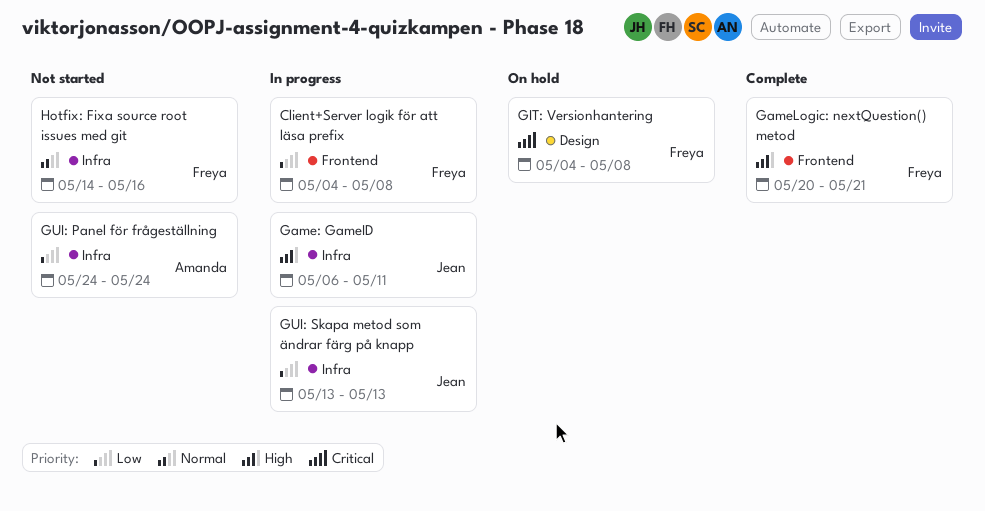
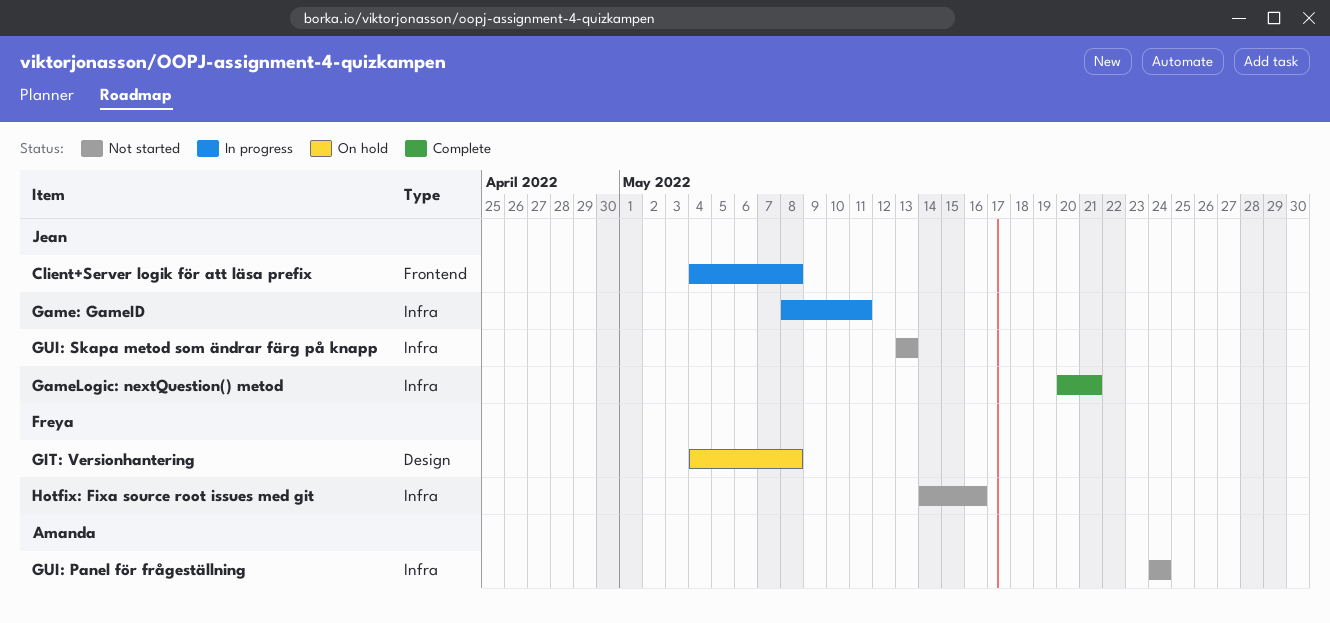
Client+Server logik för att läsa prefix, owner: Freya -> Jean
Game: GameID, start: May 6 -> May 8
GameLogic: nextQuestion() metod, owner: Freya -> Jean
GameLogic: nextQuestion() metod, label: Frontend -> Infra
GUI: Skapa metod som ändrar färg på knapp, status: In progress -> Not started

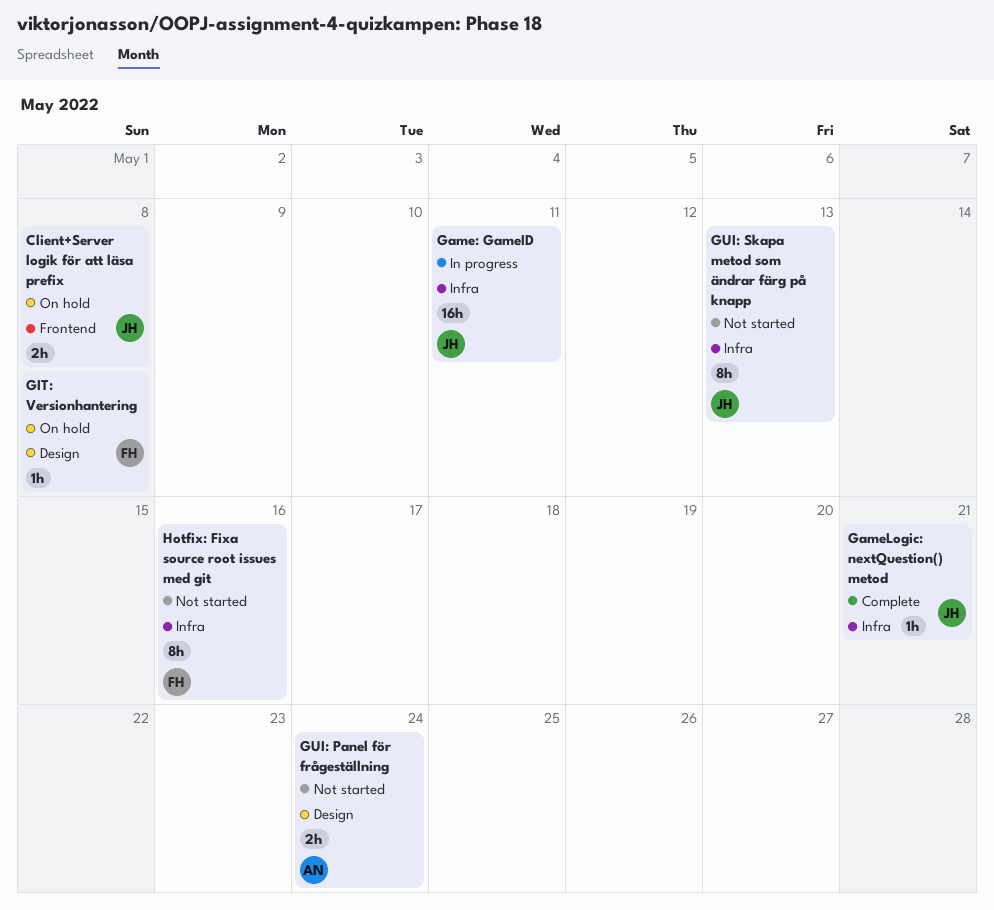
Client+Server logik för att läsa prefix, status: In progress -> On hold
GUI: Panel för frågeställning, label: Infra -> Design

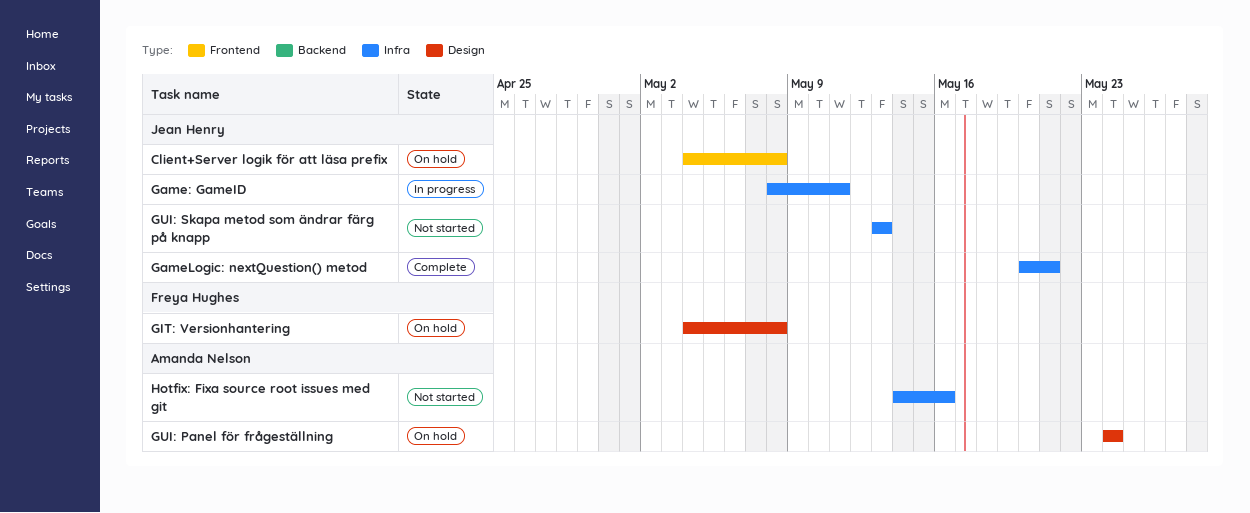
GUI: Panel för frågeställning, status: Not started -> On hold
Hotfix: Fixa source root issues med git, owner: Freya Hughes -> Amanda Nelson

